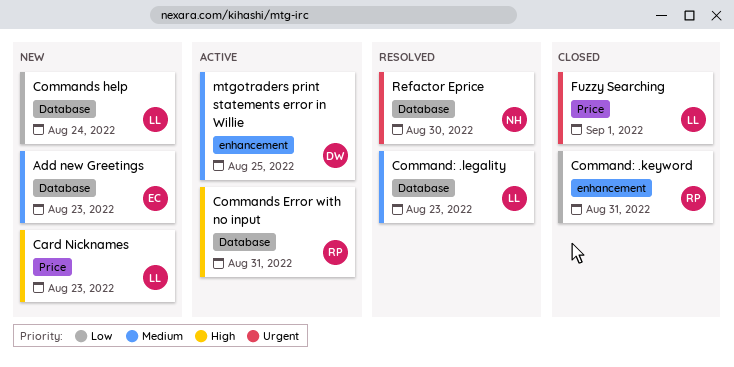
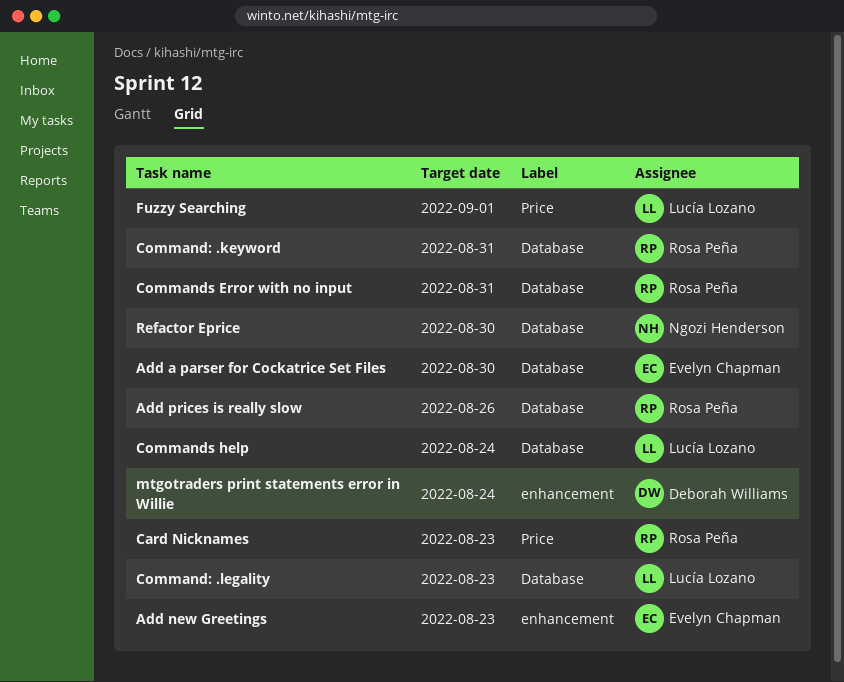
Add a parser for Cockatrice Set Files: none -> present
Add new Greetings, label: Database -> enhancement
Add prices is really slow: none -> present
Card Nicknames, owner: Lucía Lozano -> Rosa Peña
Command: .keyword, label: enhancement -> Database
mtgotraders print statements error in Willie, due: Aug 25 -> Aug 24

